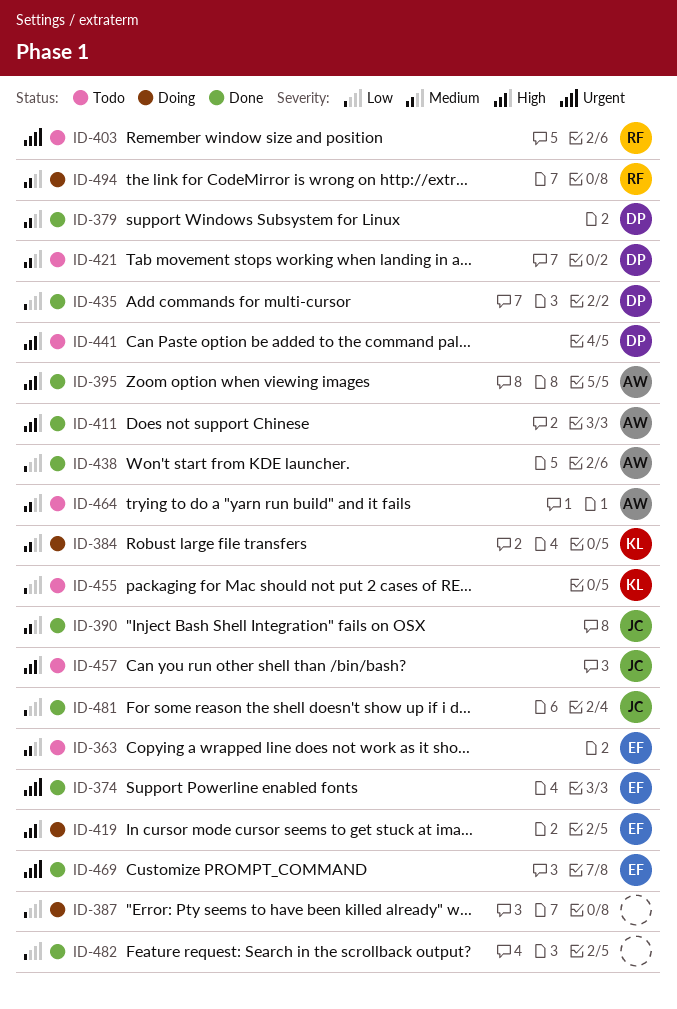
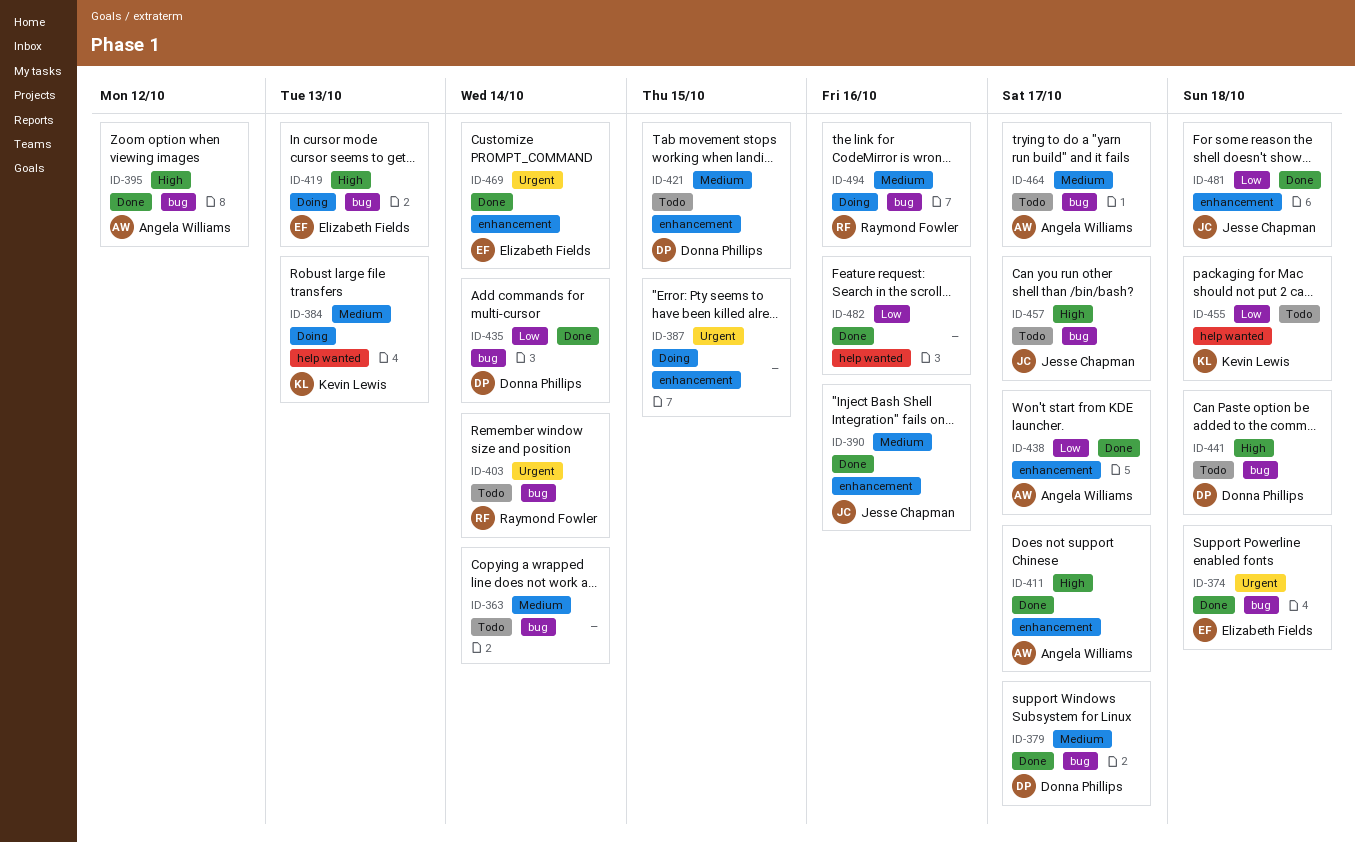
ID-363, owner: Elizabeth Fields -> none
ID-387, priority: Low -> Urgent

